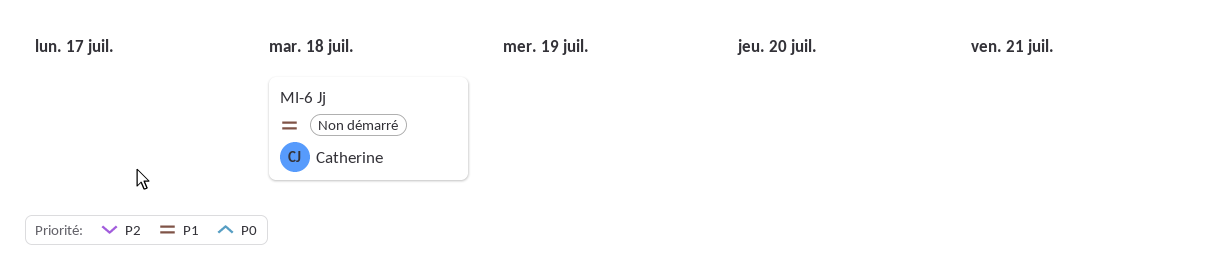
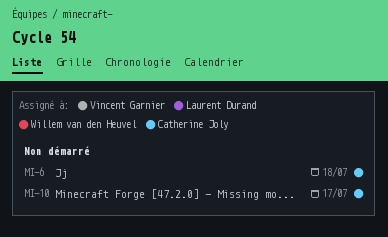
MI-10: none -> present

